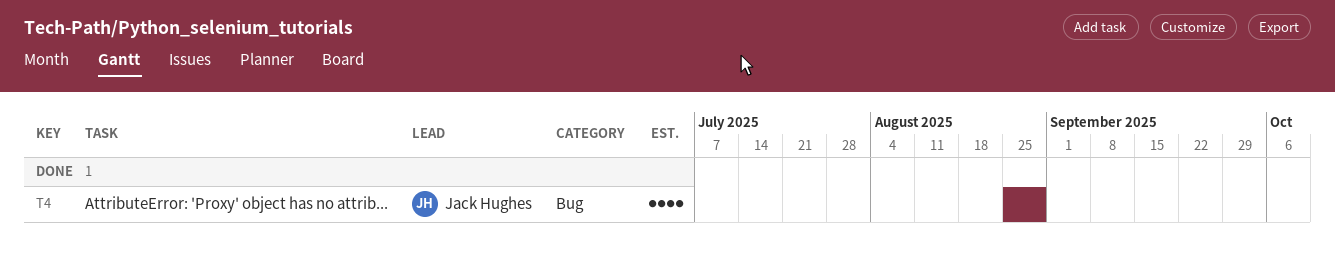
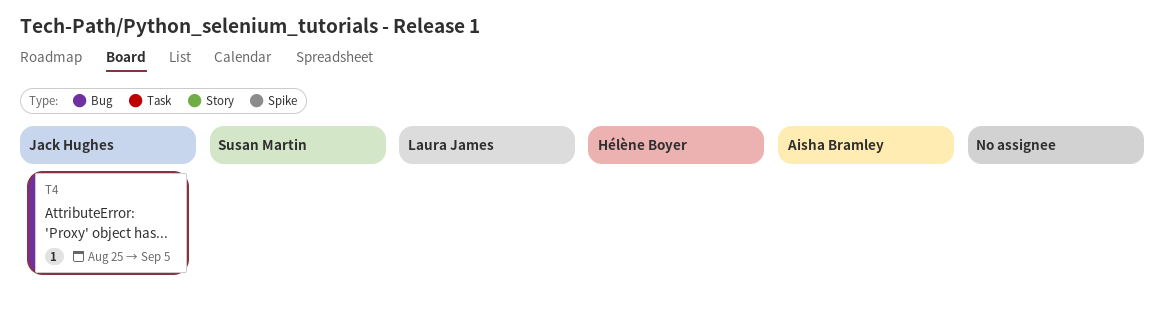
T4, estimate: 4 -> 1
T4, due: Aug 29 -> Sep 5

